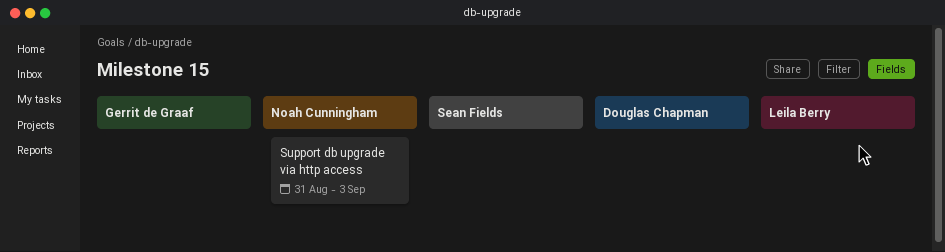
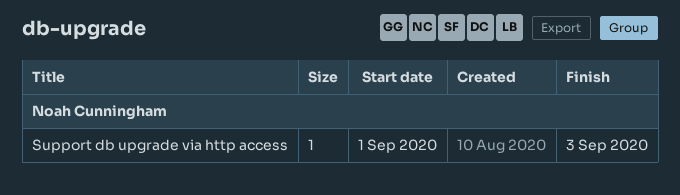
Support db upgrade via http access, start: Aug 31 -> Sep 1

